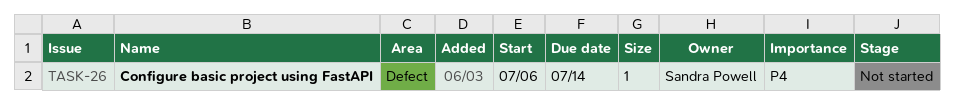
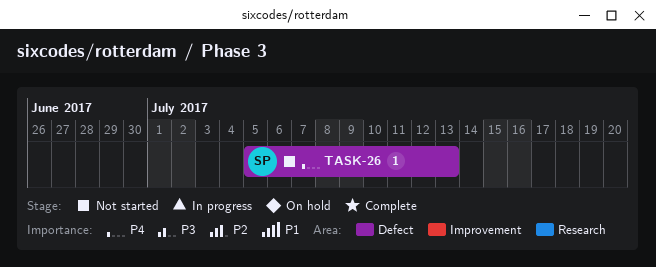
TASK-26, start: Jul 6 -> Jul 5
TASK-26, due: Jul 14 -> Jul 13

